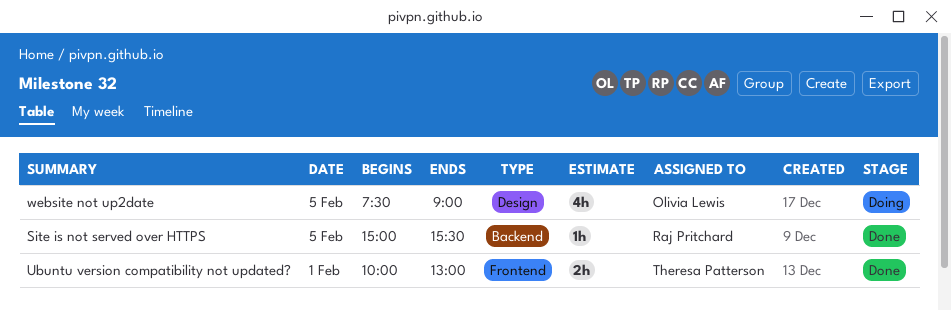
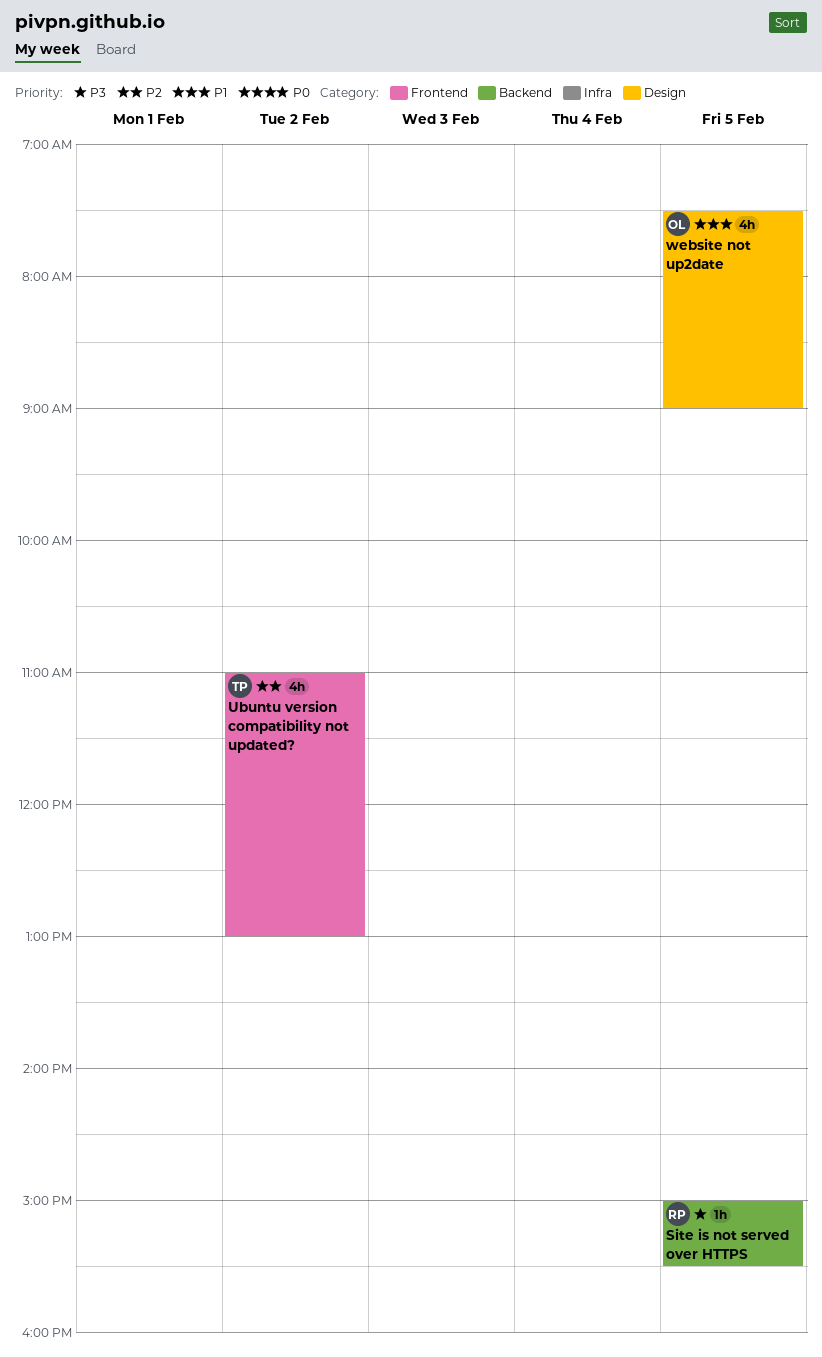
Ubuntu version compatibility not updated?, estimate: 2h -> 4h
Ubuntu version compatibility not updated?, day: Feb 1 -> Feb 2
Ubuntu version compatibility not updated?, begins: 10:00 -> 11:00

